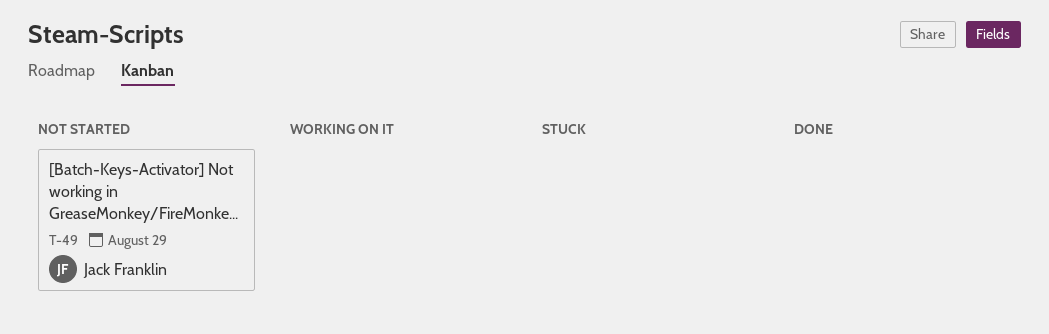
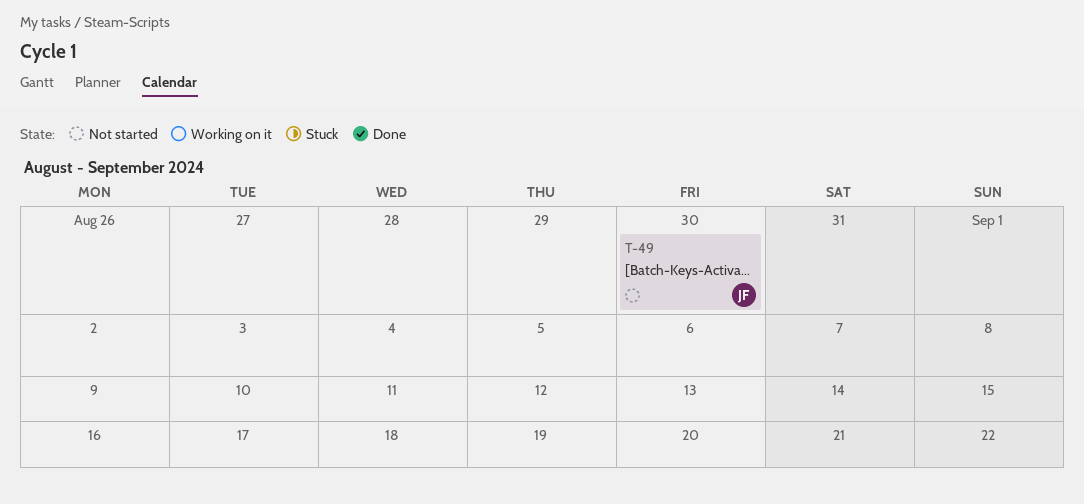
T-49, due: Aug 29 -> Aug 30

